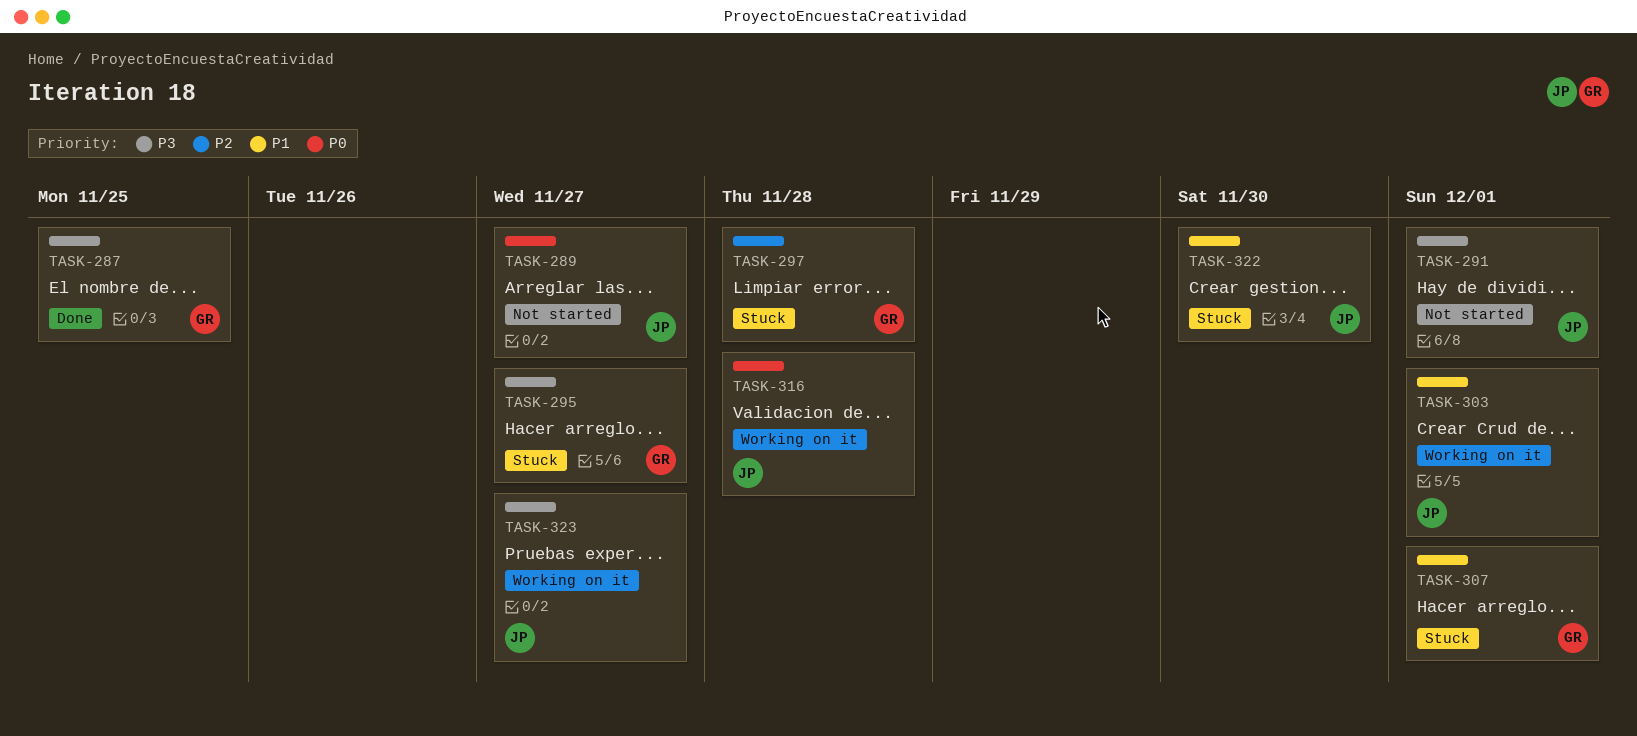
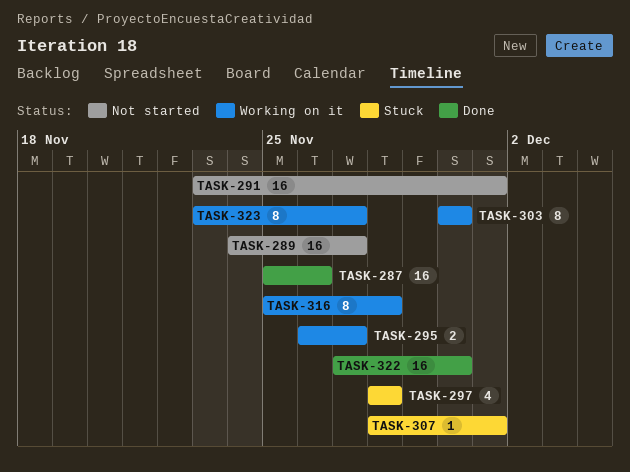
TASK-287, due: Nov 25 -> Nov 26
TASK-295, status: Stuck -> Working on it
TASK-303, due: Dec 1 -> Nov 30
TASK-322, status: Stuck -> Done

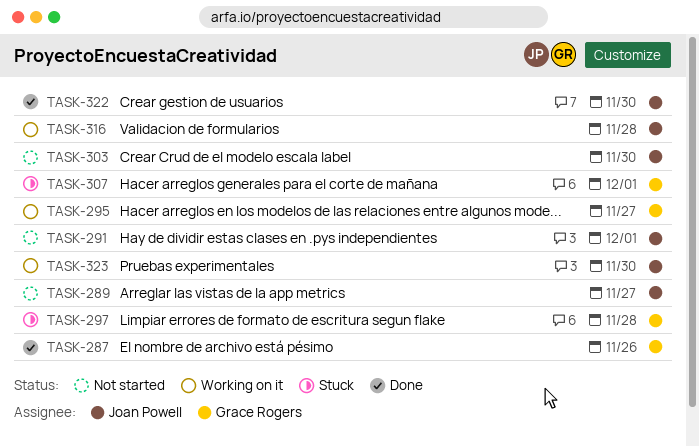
TASK-303, status: Working on it -> Not started
TASK-323, due: Nov 27 -> Nov 30

